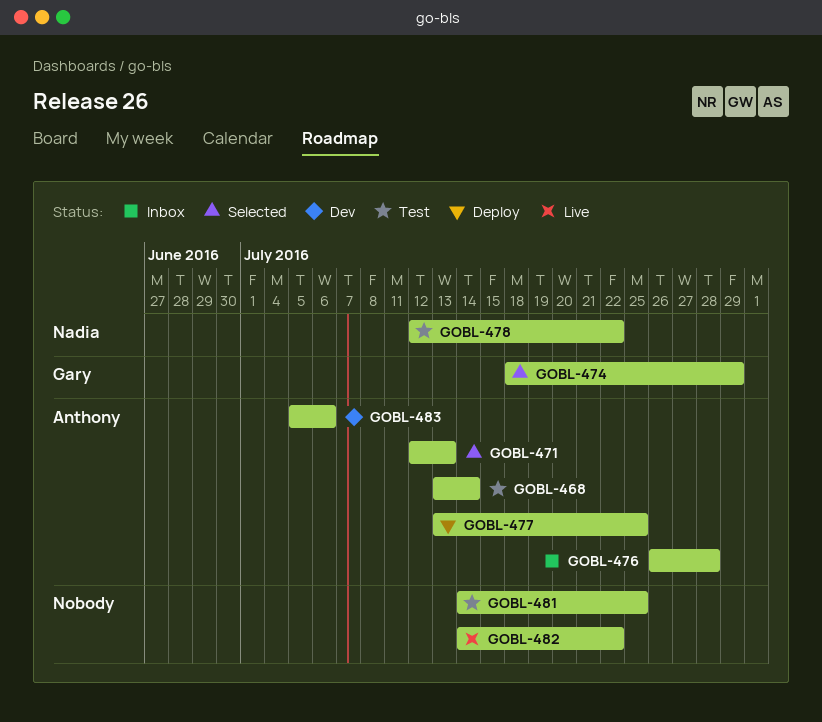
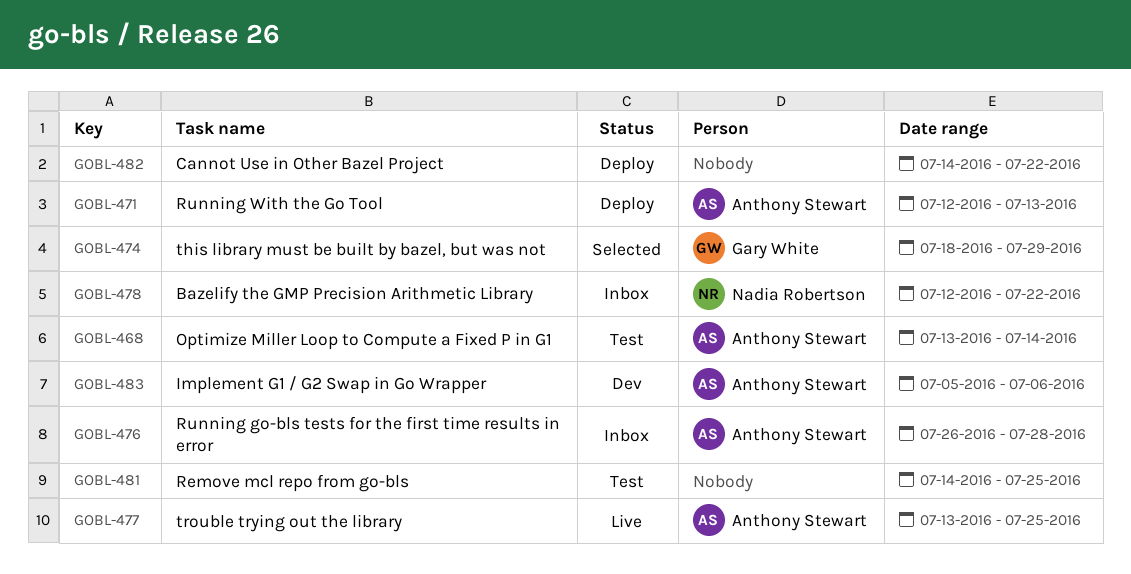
GOBL-471, status: Selected -> Deploy
GOBL-477, status: Deploy -> Live
GOBL-478, status: Test -> Inbox
GOBL-482, status: Live -> Deploy

